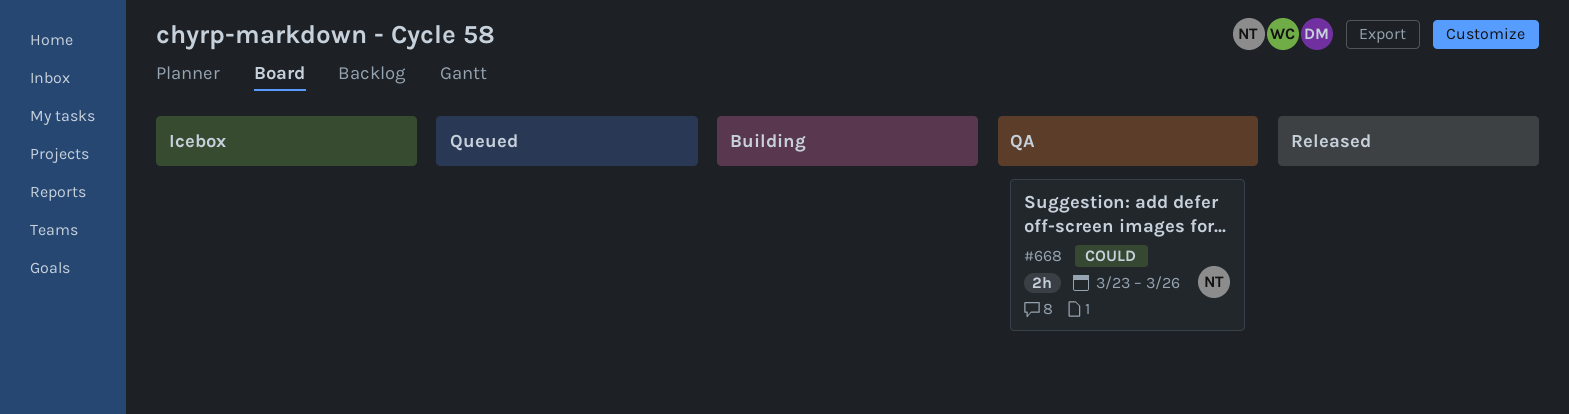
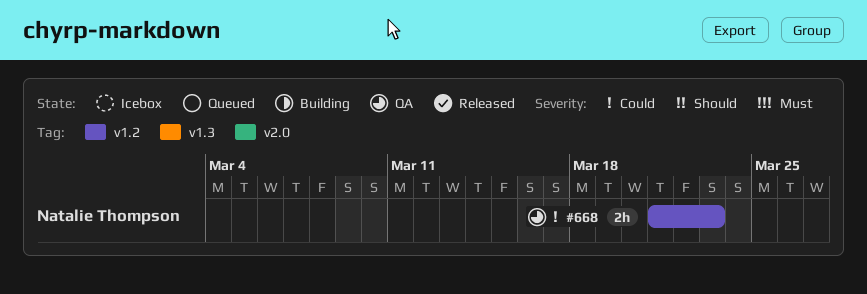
#668, start: Mar 23 -> Mar 21
#668, due: Mar 26 -> Mar 23

